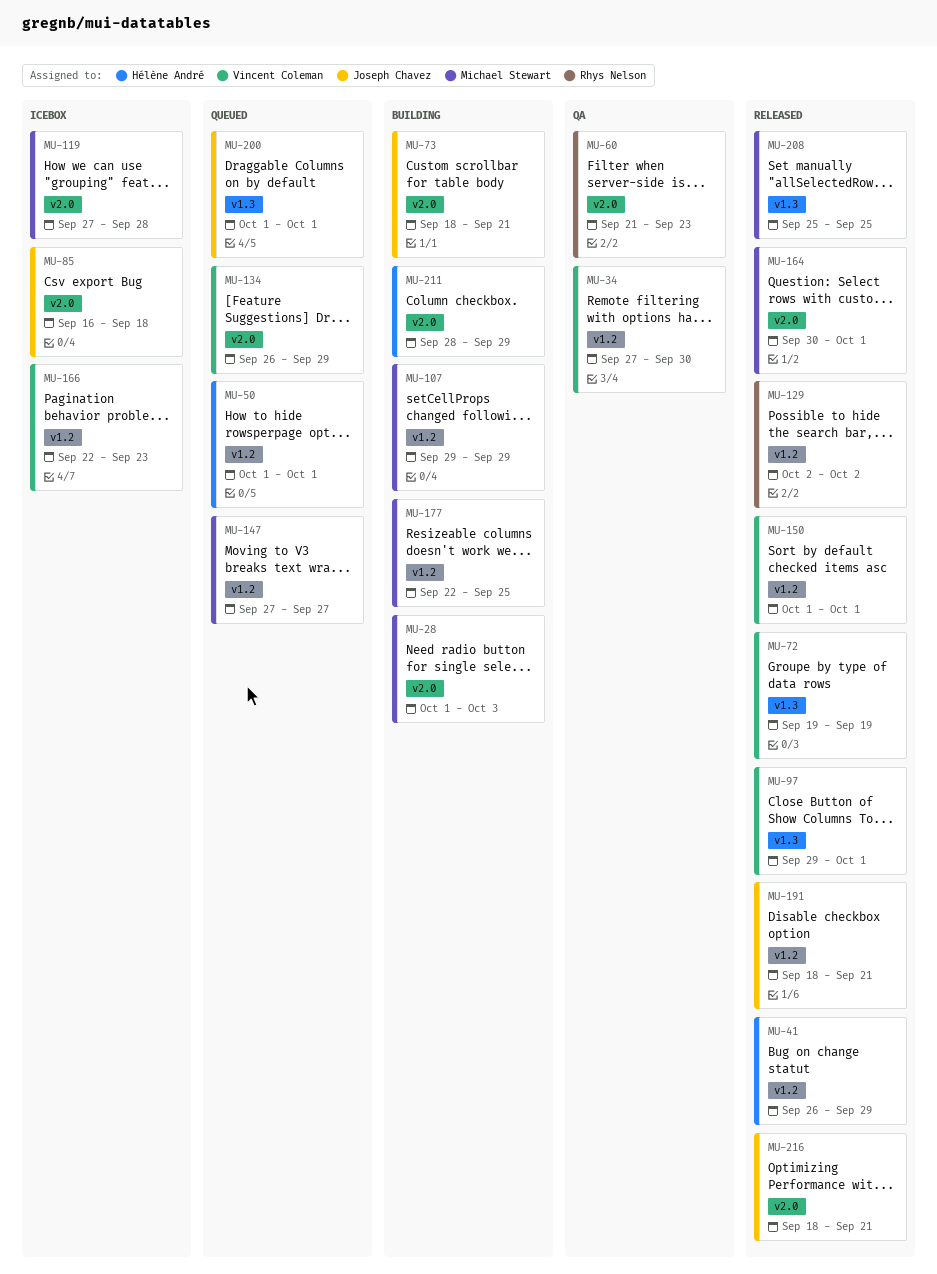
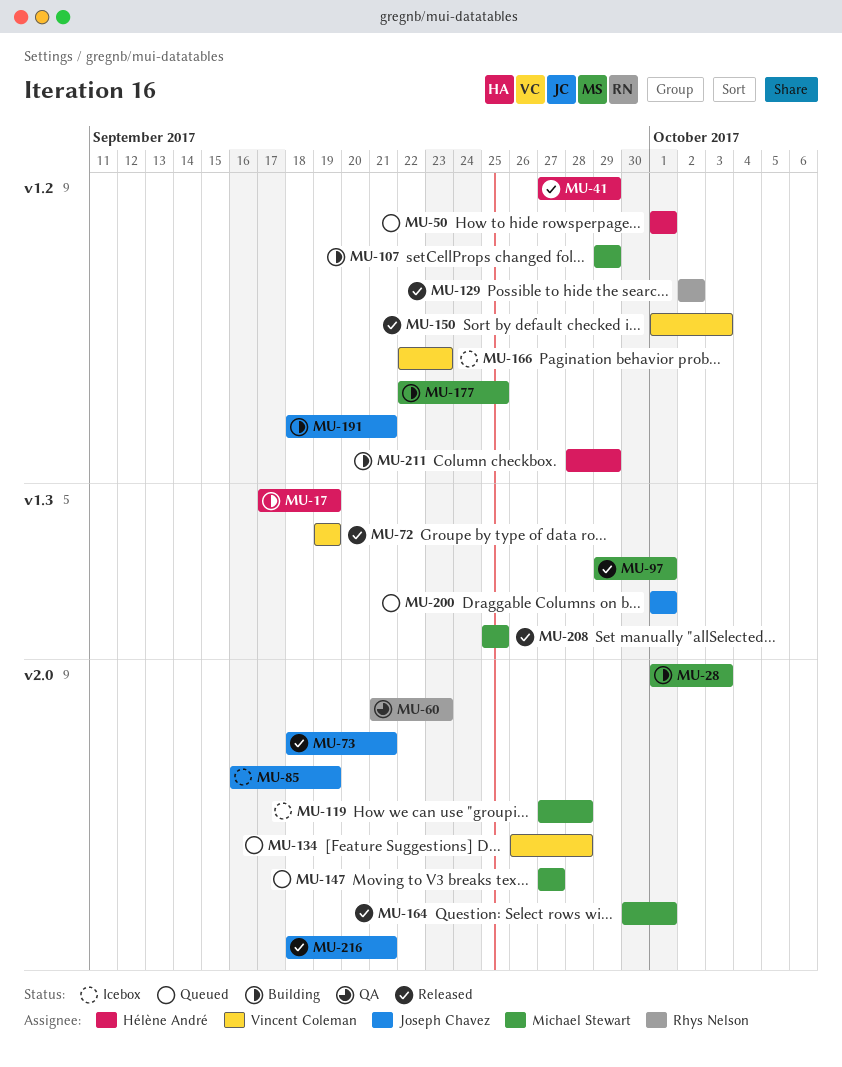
MU-17: none -> present
MU-34: present -> none
MU-41, start: Sep 26 -> Sep 27
MU-73, status: Building -> Released
MU-85, due: Sep 18 -> Sep 19
MU-97, owner: Vincent Coleman -> Michael Stewart
MU-134, due: Sep 29 -> Sep 28
MU-147, label: v1.2 -> v2.0
MU-150, due: Oct 1 -> Oct 3
MU-191, status: Released -> Building
MU-211, label: v2.0 -> v1.2

